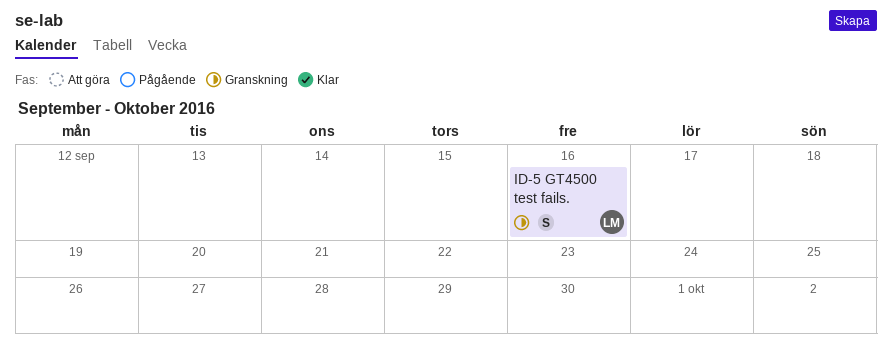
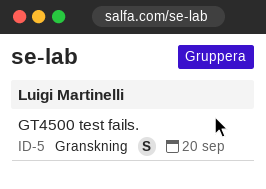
ID-5, due: Sep 16 -> Sep 20

